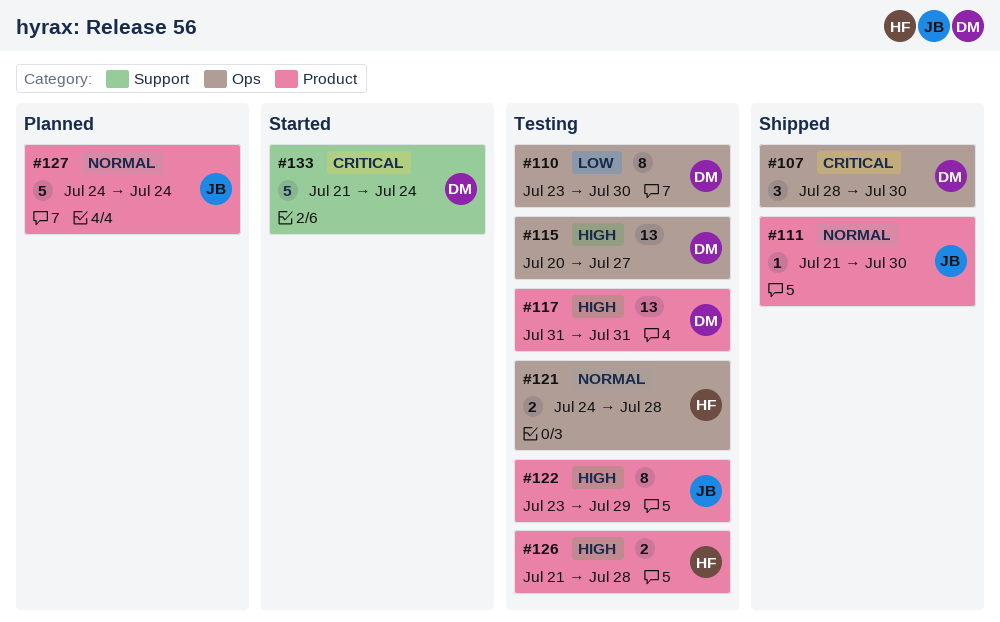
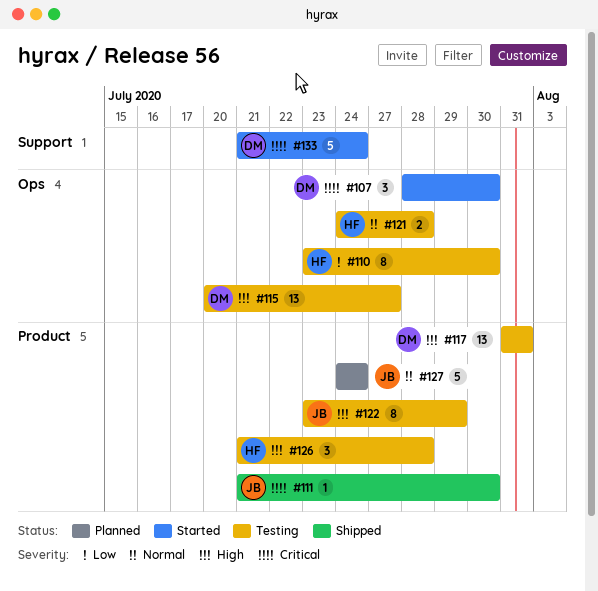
#107, status: Shipped -> Started
#110, owner: DM -> HF
#111, priority: Normal -> Critical
#126, estimate: 2 -> 3

